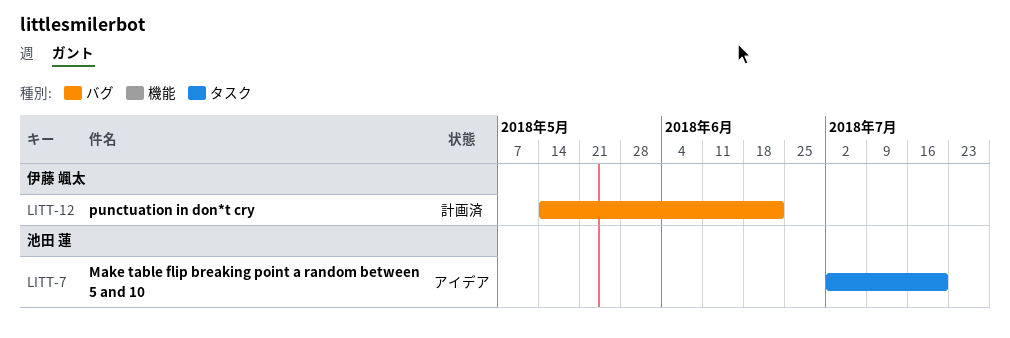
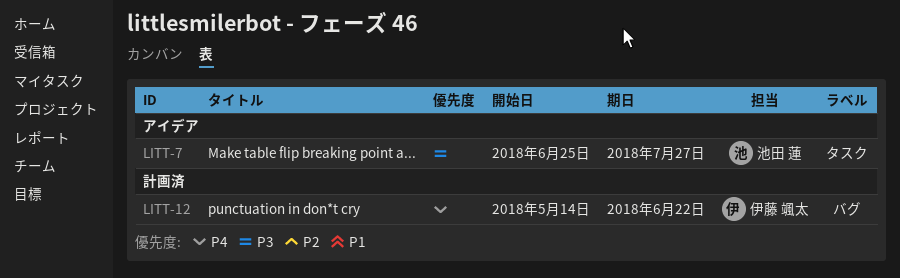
LITT-7, start: Jul 2 -> Jun 25
LITT-7, due: Jul 20 -> Jul 27

